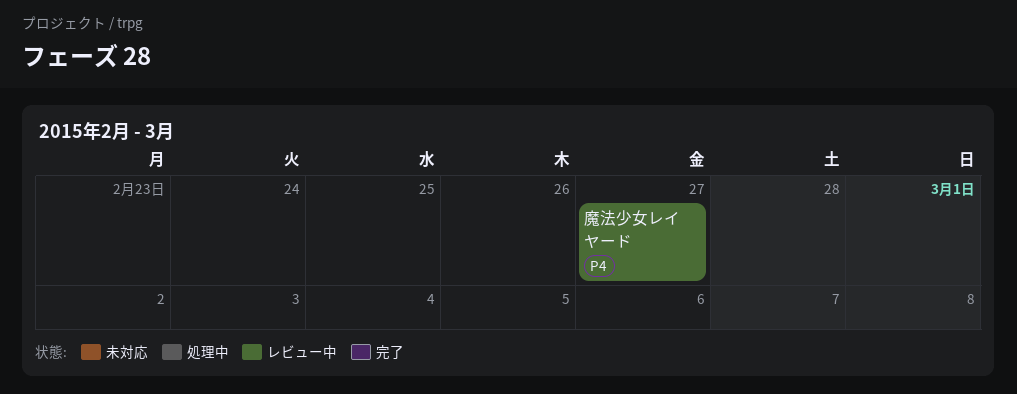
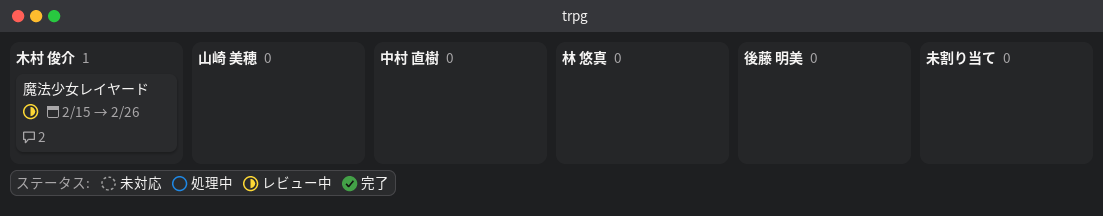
魔法少女レイヤード, due: Feb 27 -> Feb 26

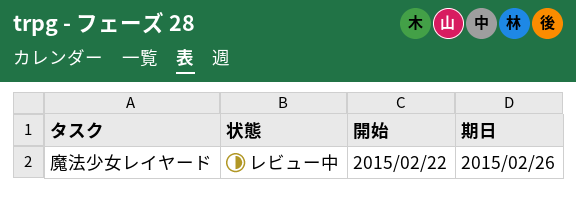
魔法少女レイヤード, start: Feb 15 -> Feb 22

